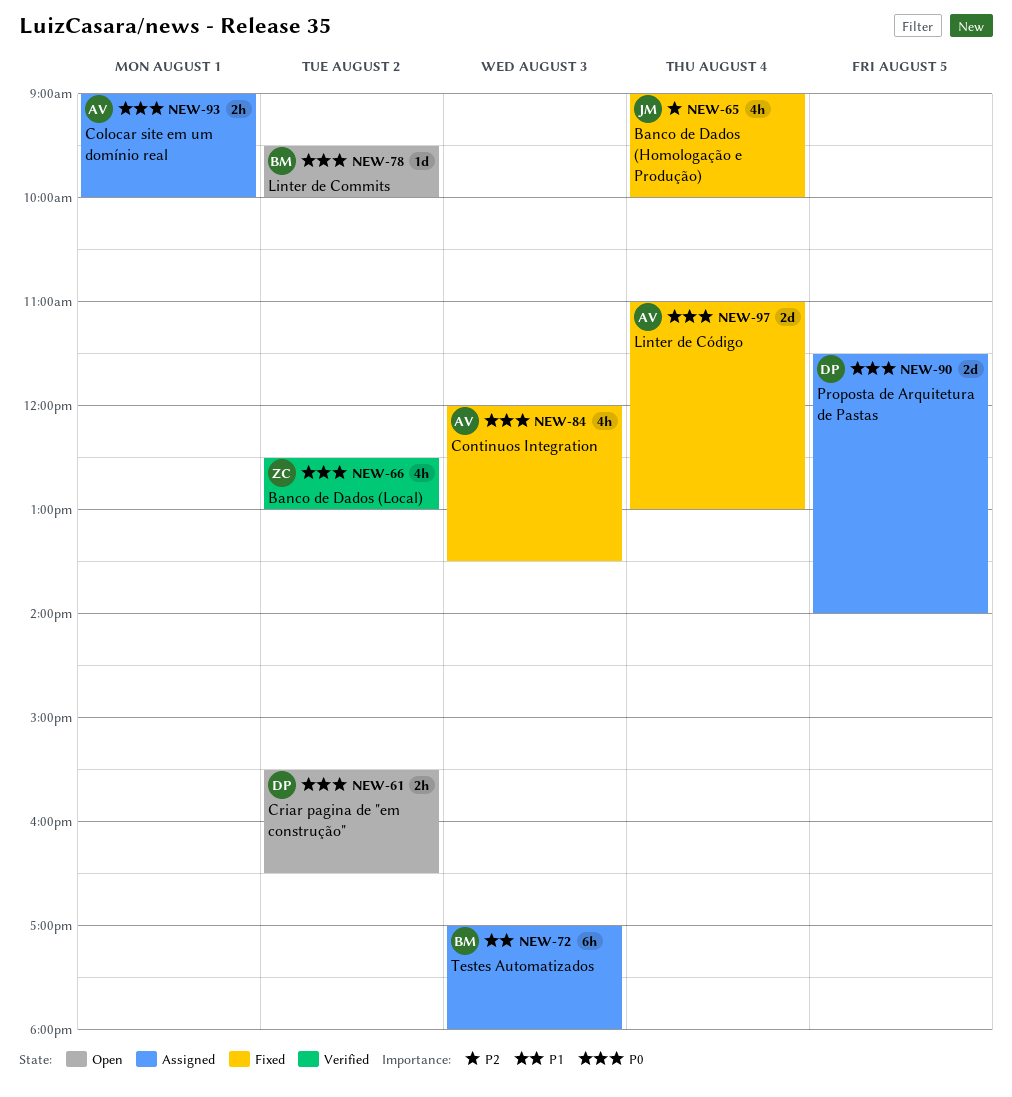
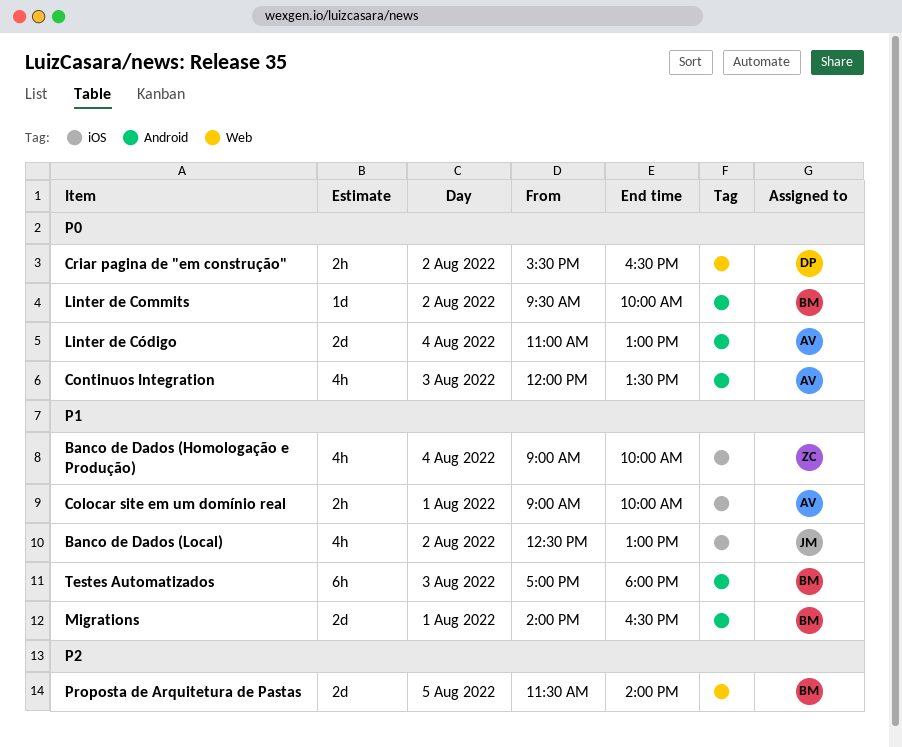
Banco de Dados (Homologação e Produção), owner: JM -> ZC
Banco de Dados (Homologação e Produção), priority: P2 -> P1
Banco de Dados (Local), owner: ZC -> JM
Banco de Dados (Local), priority: P0 -> P1
Colocar site em um domínio real, priority: P0 -> P1
Migrations: none -> present
Proposta de Arquitetura de Pastas, owner: DP -> BM
Proposta de Arquitetura de Pastas, priority: P0 -> P2

